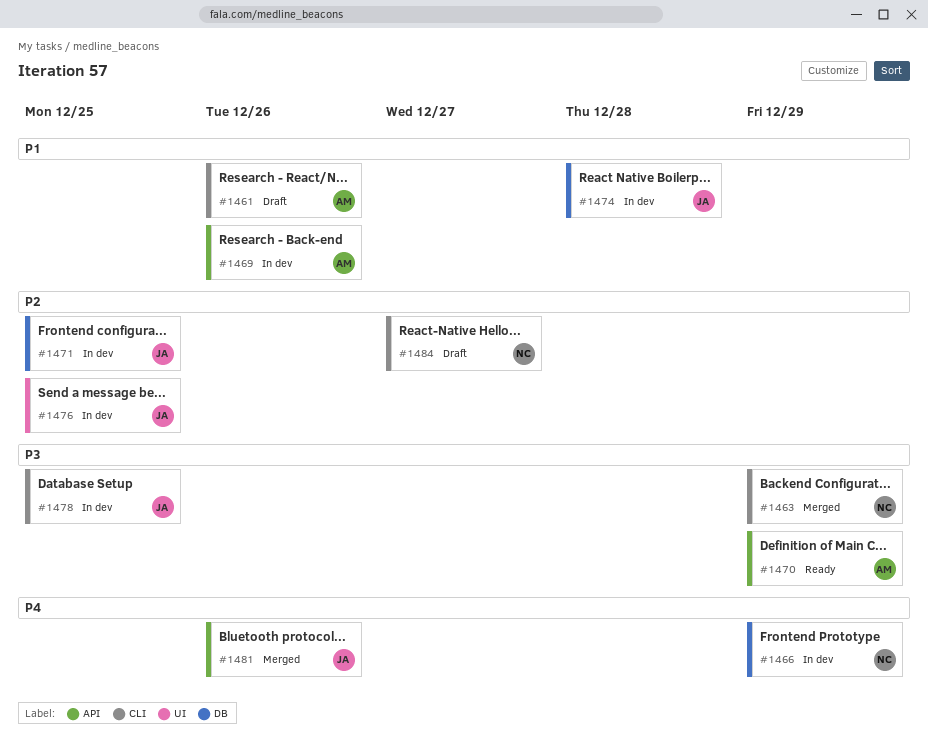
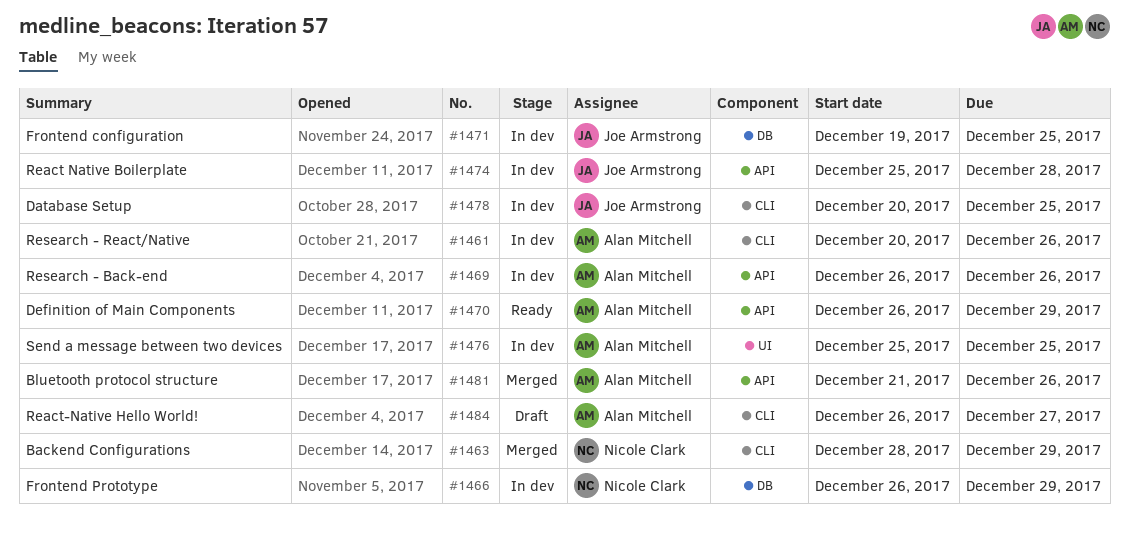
#1461, status: Draft -> In dev
#1474, label: DB -> API
#1476, owner: Joe Armstrong -> Alan Mitchell
#1481, owner: Joe Armstrong -> Alan Mitchell
#1484, owner: Nicole Clark -> Alan Mitchell

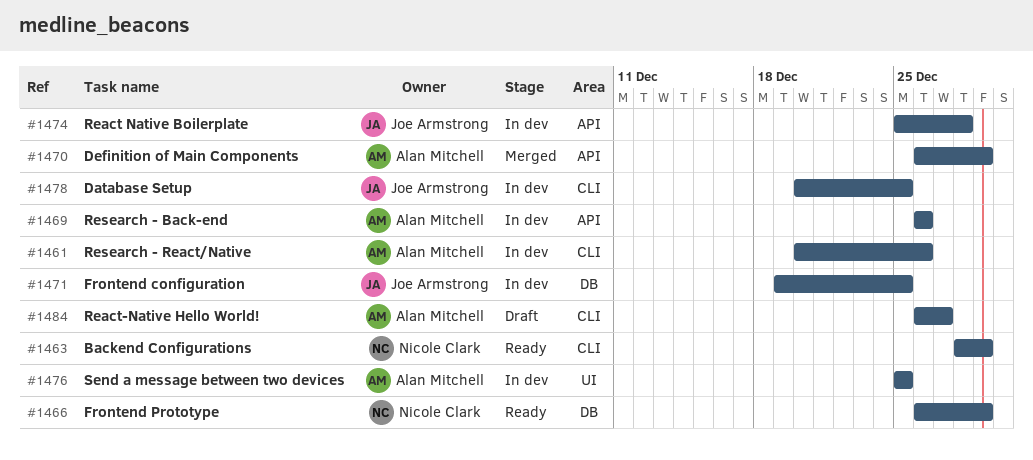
#1463, status: Merged -> Ready
#1466, status: In dev -> Ready
#1470, status: Ready -> Merged
#1481: present -> none

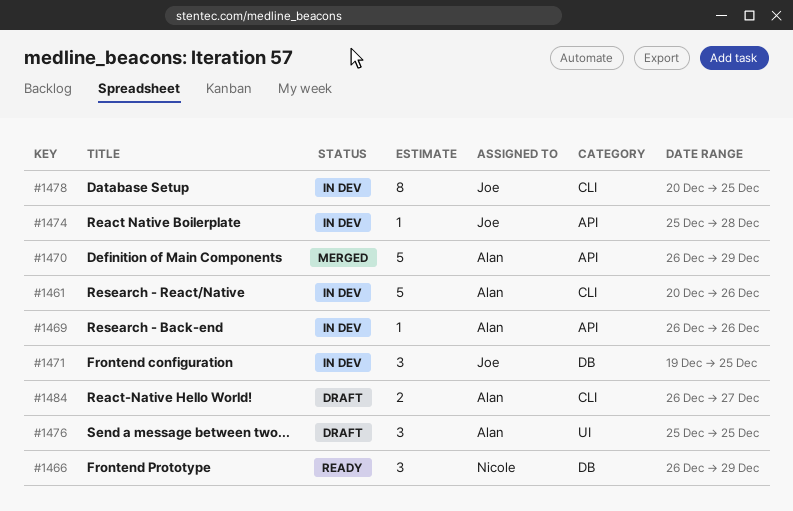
#1463: present -> none
#1476, status: In dev -> Draft

